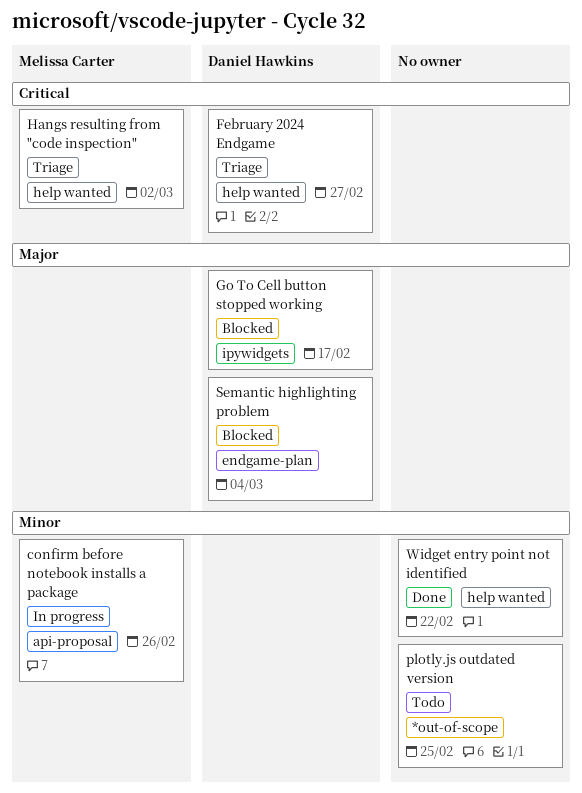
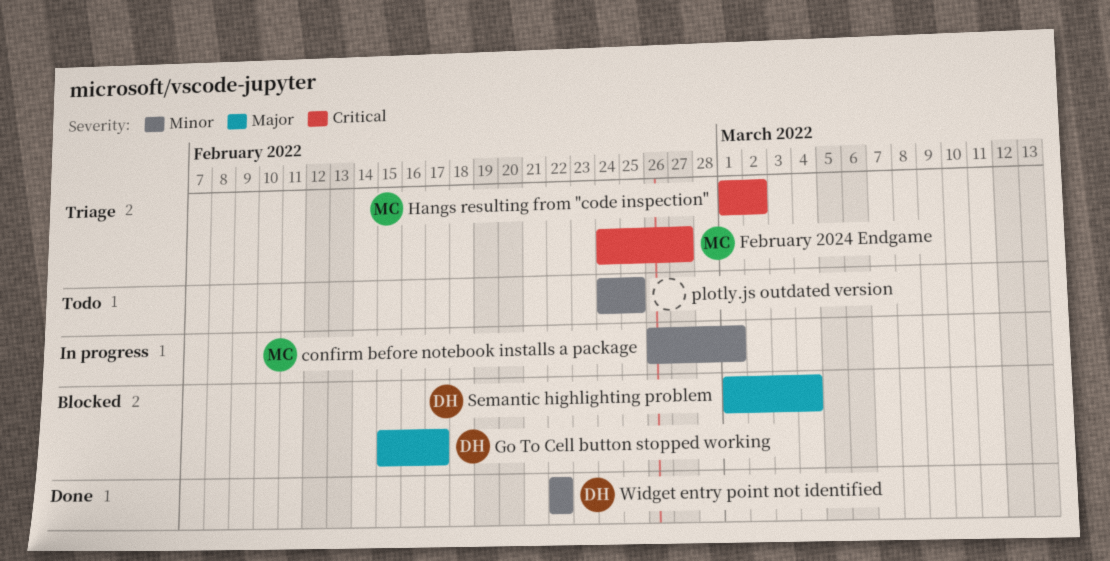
confirm before notebook installs a package, due: Feb 26 -> Mar 1
February 2024 Endgame, owner: Daniel Hawkins -> Melissa Carter
Widget entry point not identified, owner: none -> Daniel Hawkins

